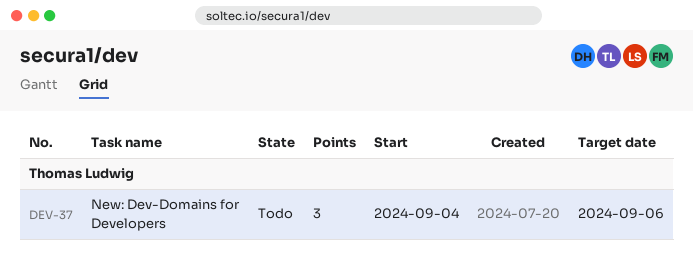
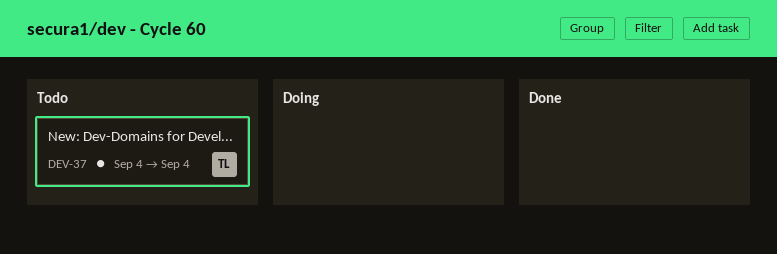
DEV-37, estimate: 3 -> 1
DEV-37, due: Sep 6 -> Sep 4

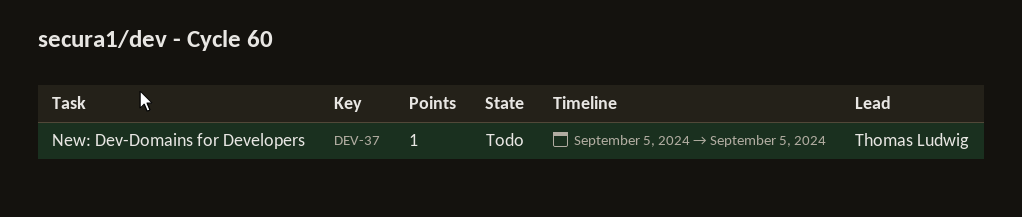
DEV-37, start: Sep 4 -> Sep 5
DEV-37, due: Sep 4 -> Sep 5

